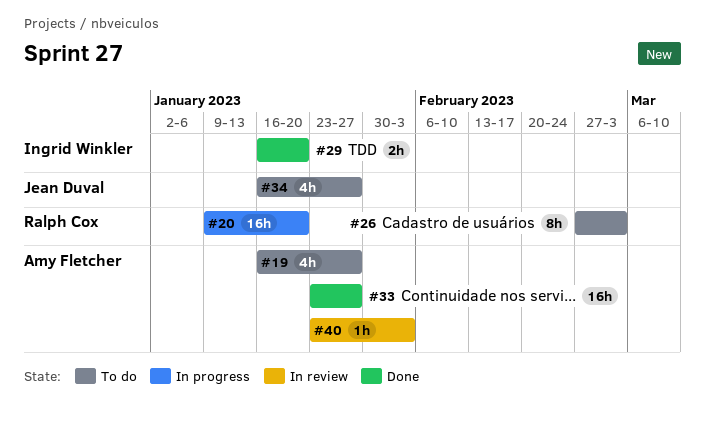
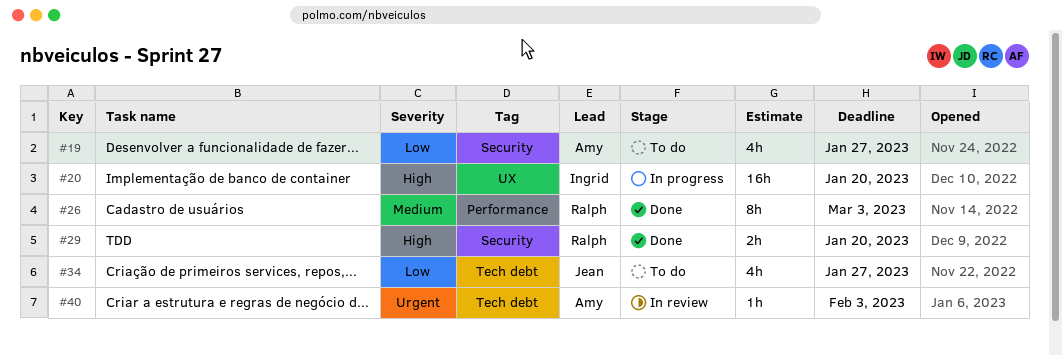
#20, owner: Ralph Cox -> Ingrid Winkler
#26, status: To do -> Done
#29, owner: Ingrid Winkler -> Ralph Cox
#33: present -> none

